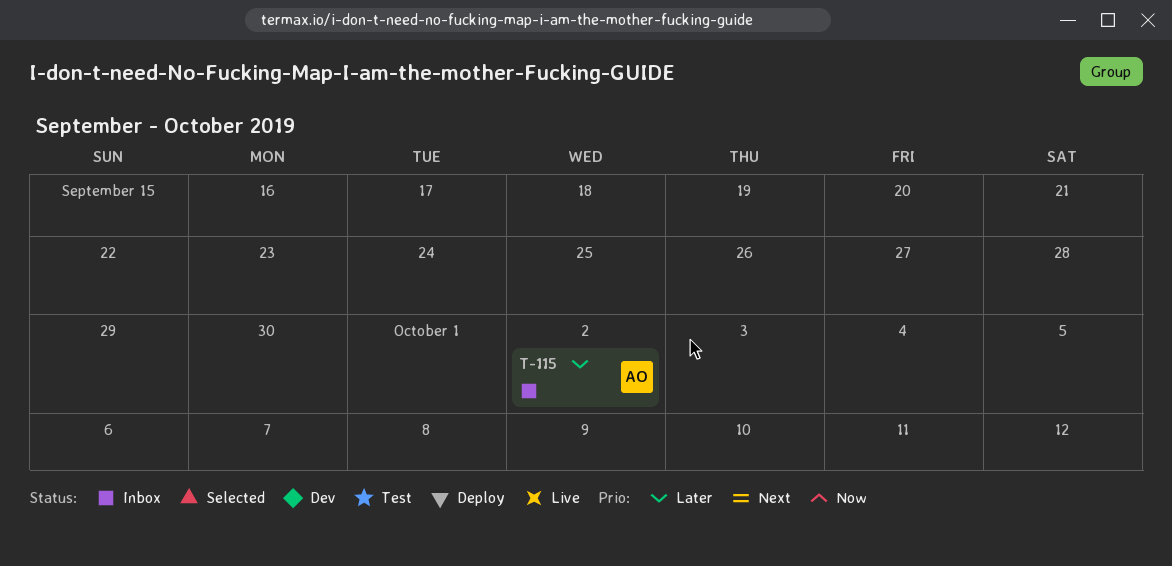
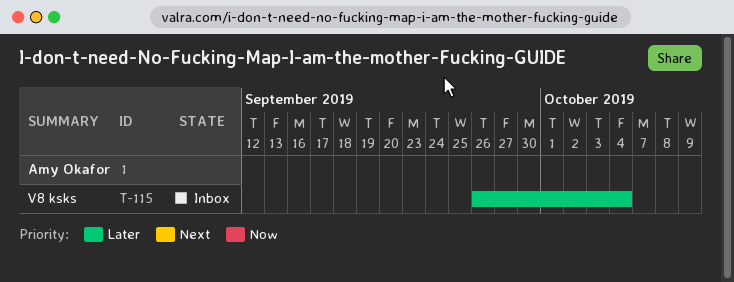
T-115, due: Oct 2 -> Oct 4

